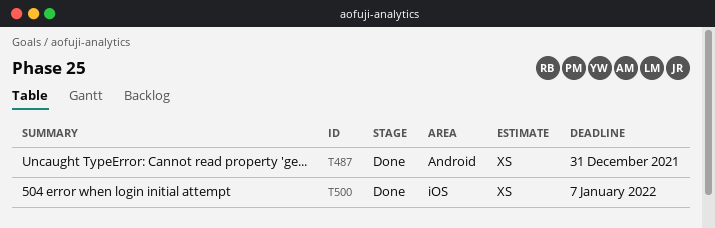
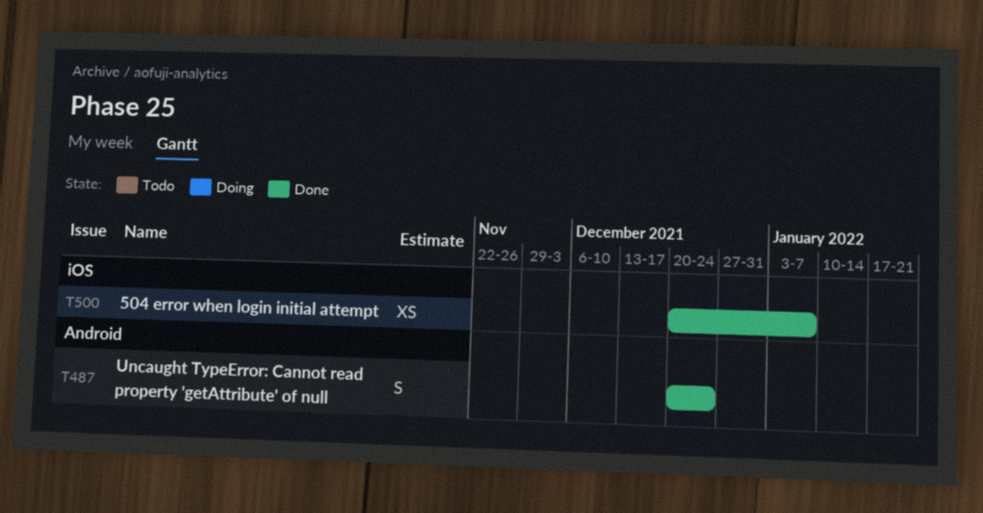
T487, estimate: XS -> S
T487, due: Dec 31 -> Dec 24

